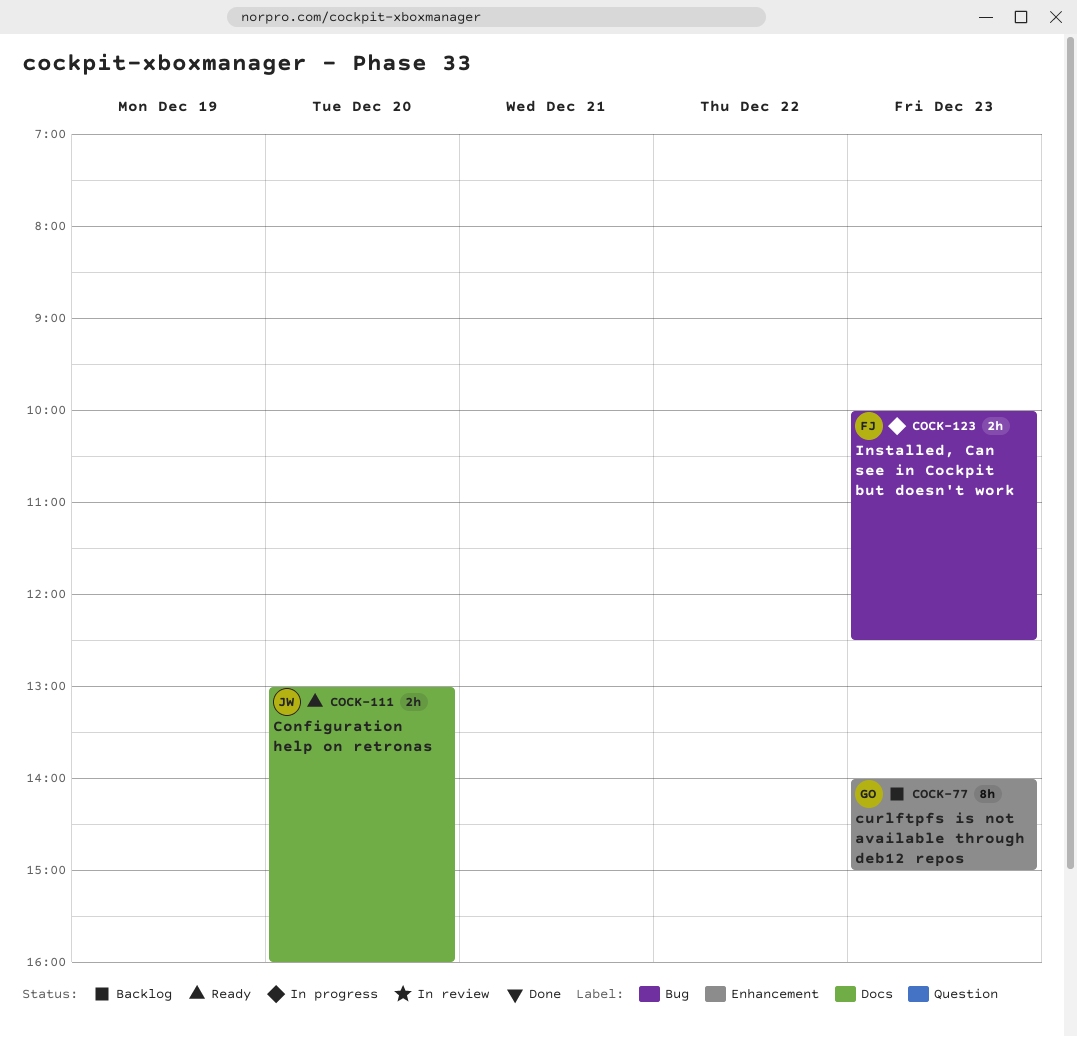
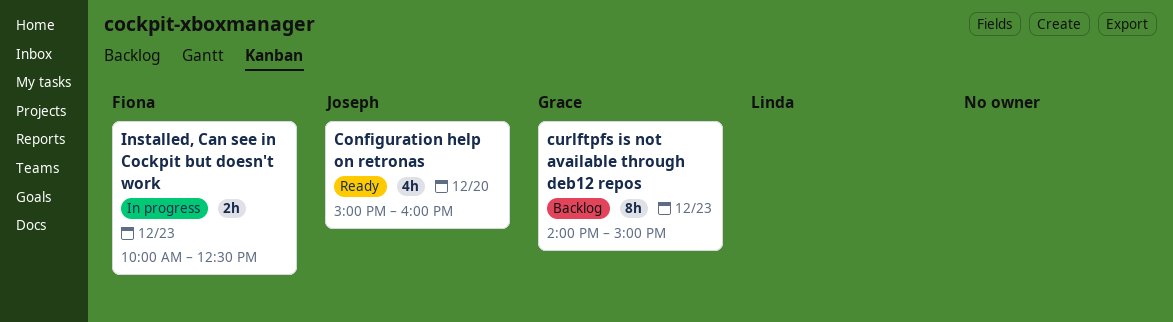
Configuration help on retronas, estimate: 2h -> 4h
Configuration help on retronas, begins: 13:00 -> 15:00

